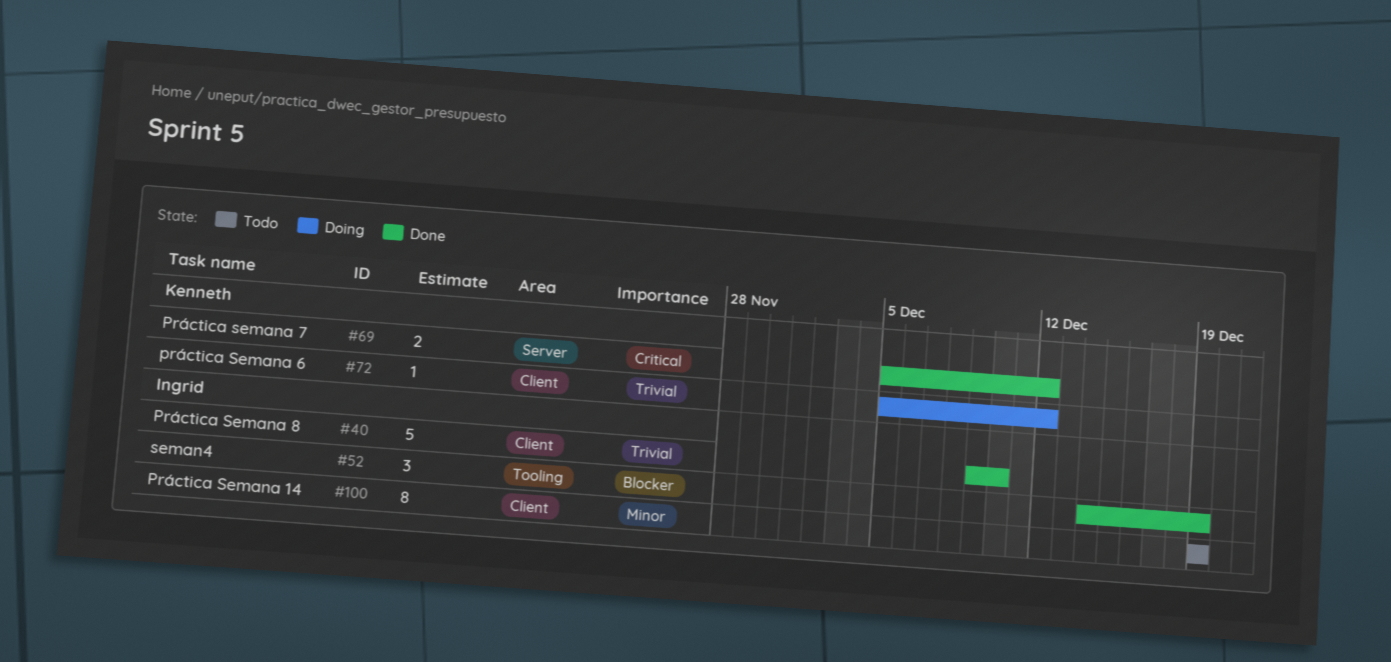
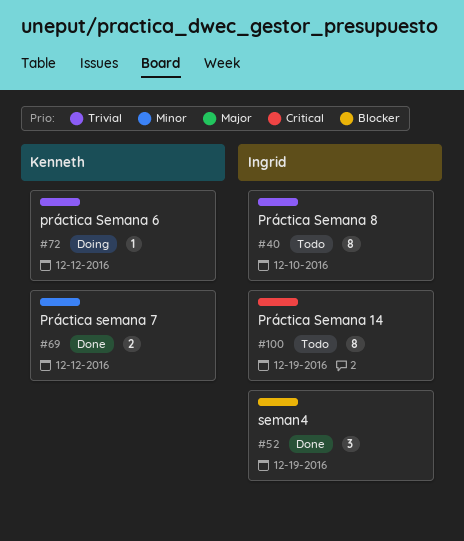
#40, status: Done -> Todo
#40, estimate: 5 -> 8
#69, priority: Critical -> Minor
#100, priority: Minor -> Critical

